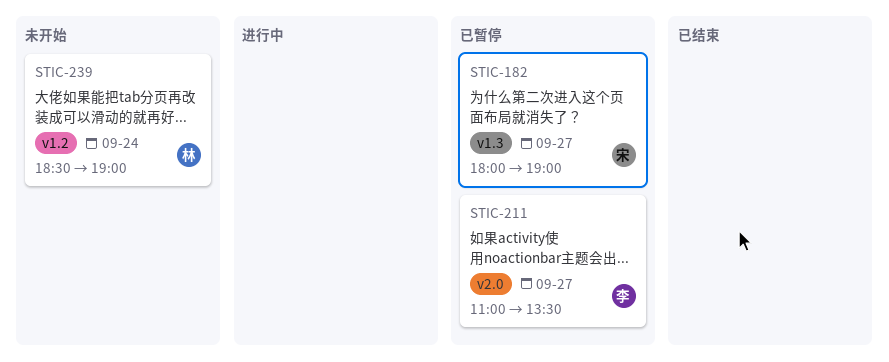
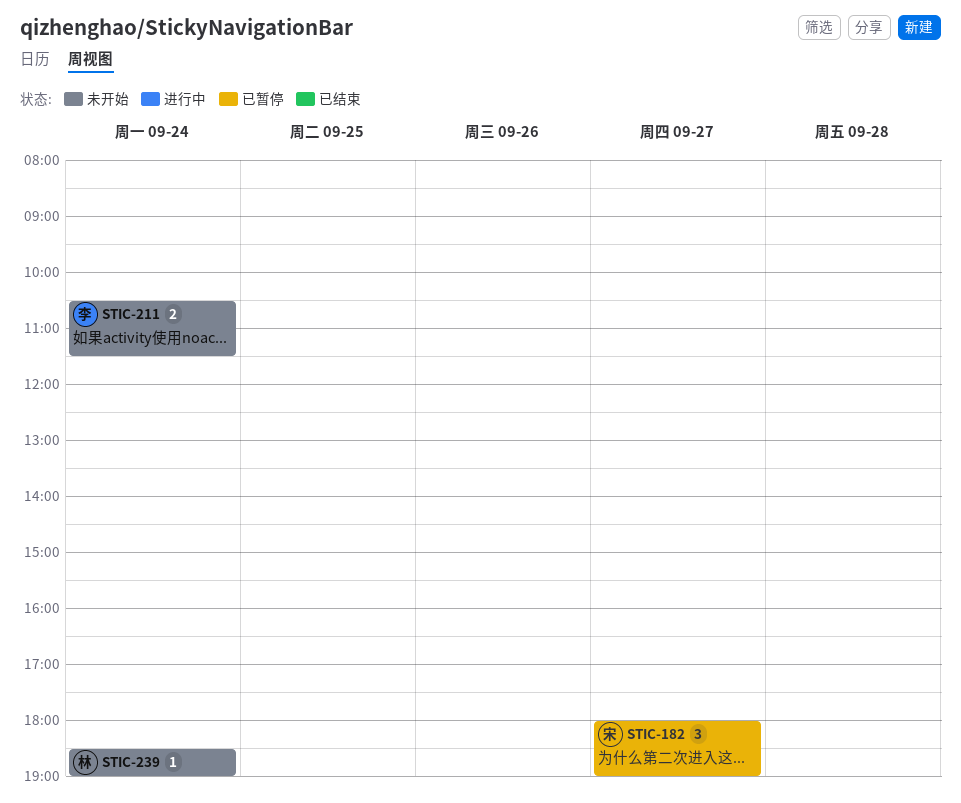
STIC-211, status: 已暂停 -> 未开始
STIC-211, day: Sep 27 -> Sep 24
STIC-211, begins: 11:00 -> 10:30
STIC-211, ends: 13:30 -> 11:30

